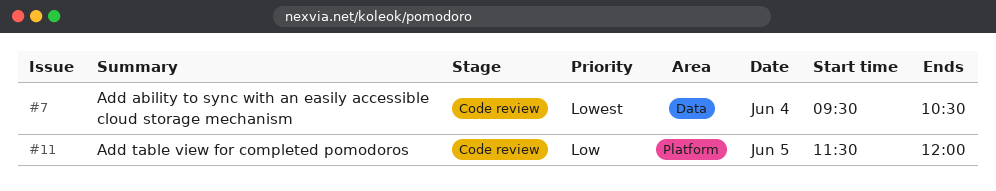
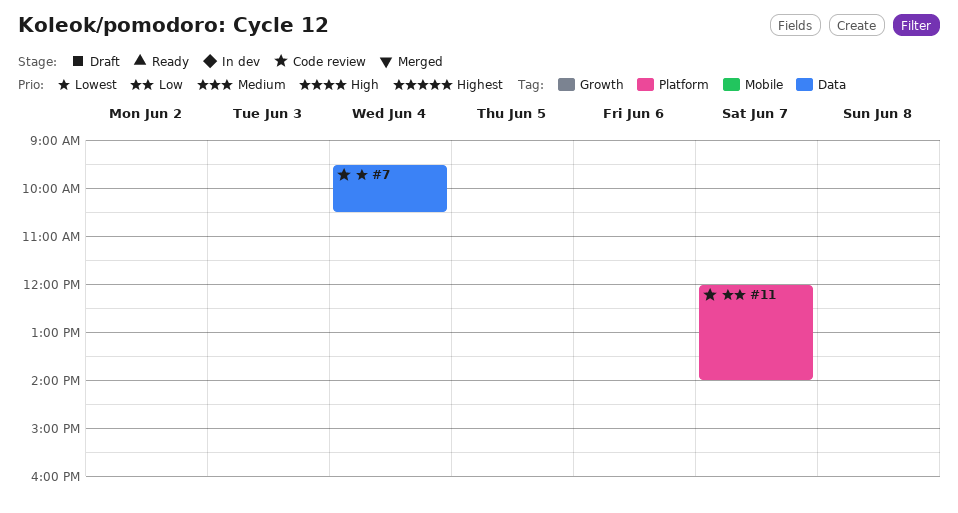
#11, day: Jun 5 -> Jun 7
#11, begins: 11:30 -> 12:00
#11, ends: 12:00 -> 14:00

